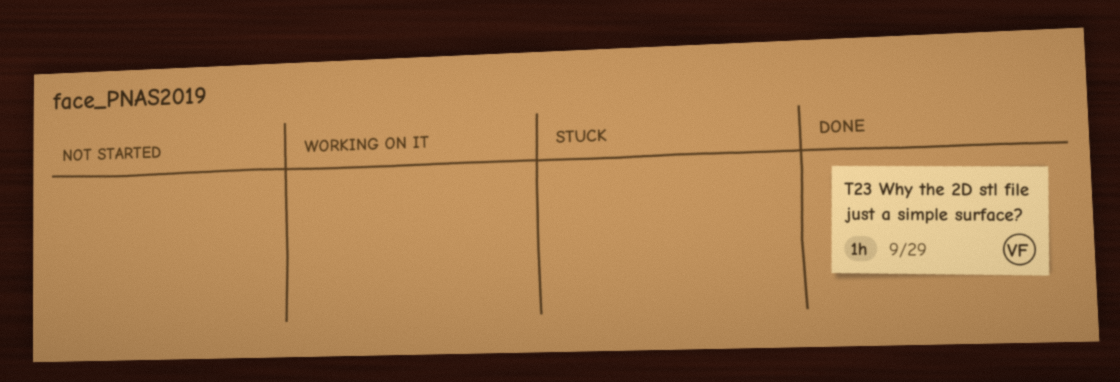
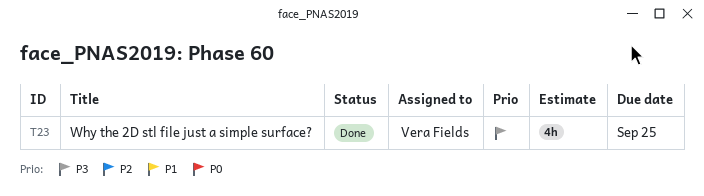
T23, estimate: 1h -> 4h
T23, due: Sep 29 -> Sep 25

